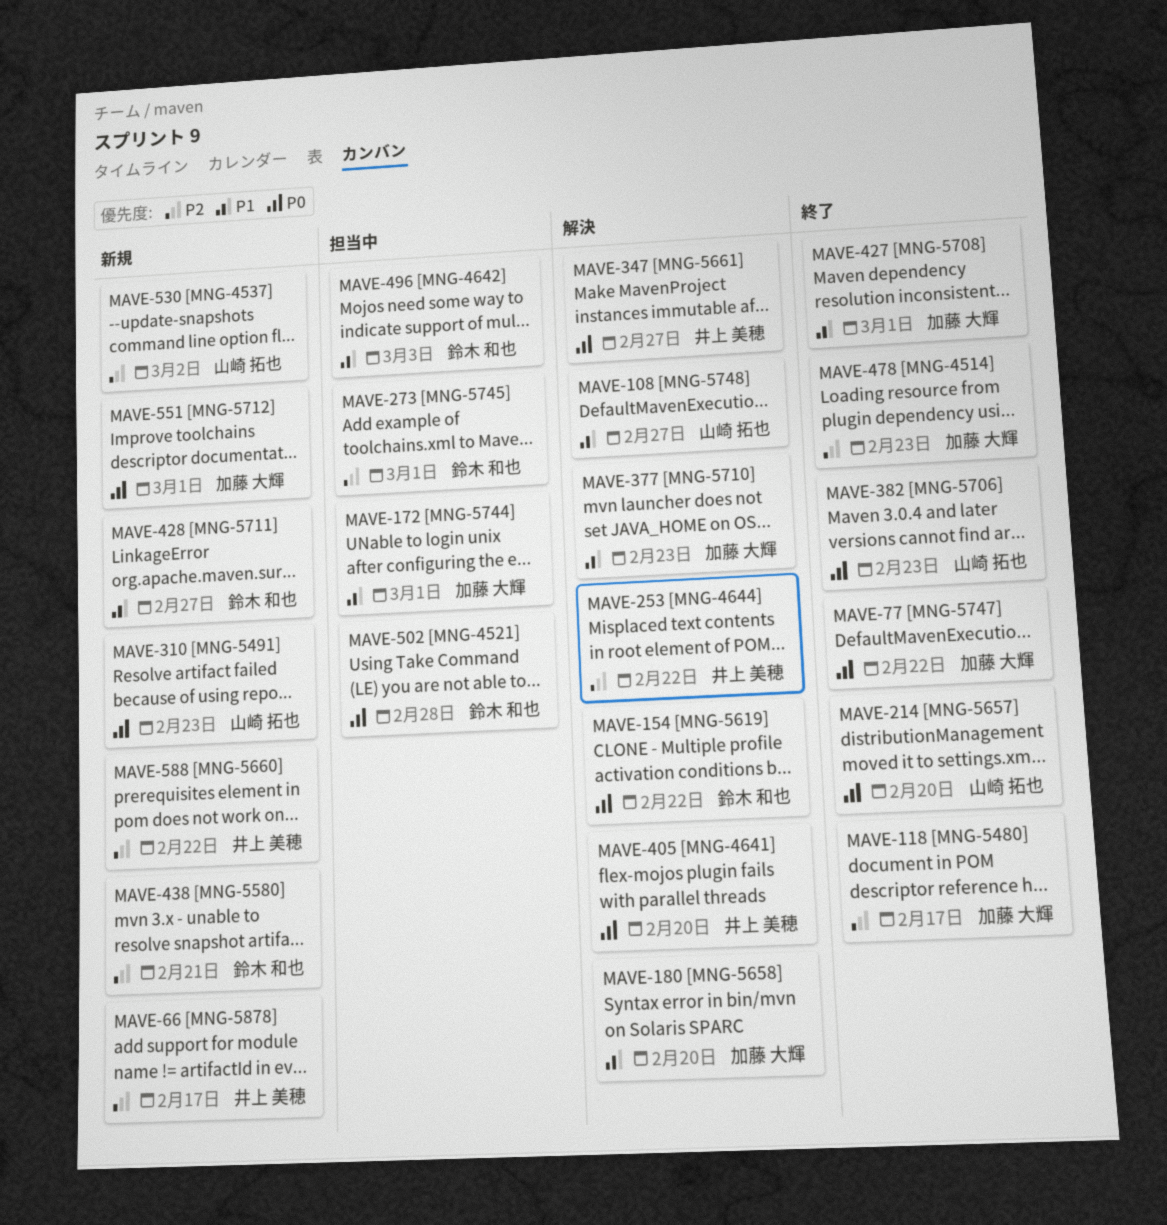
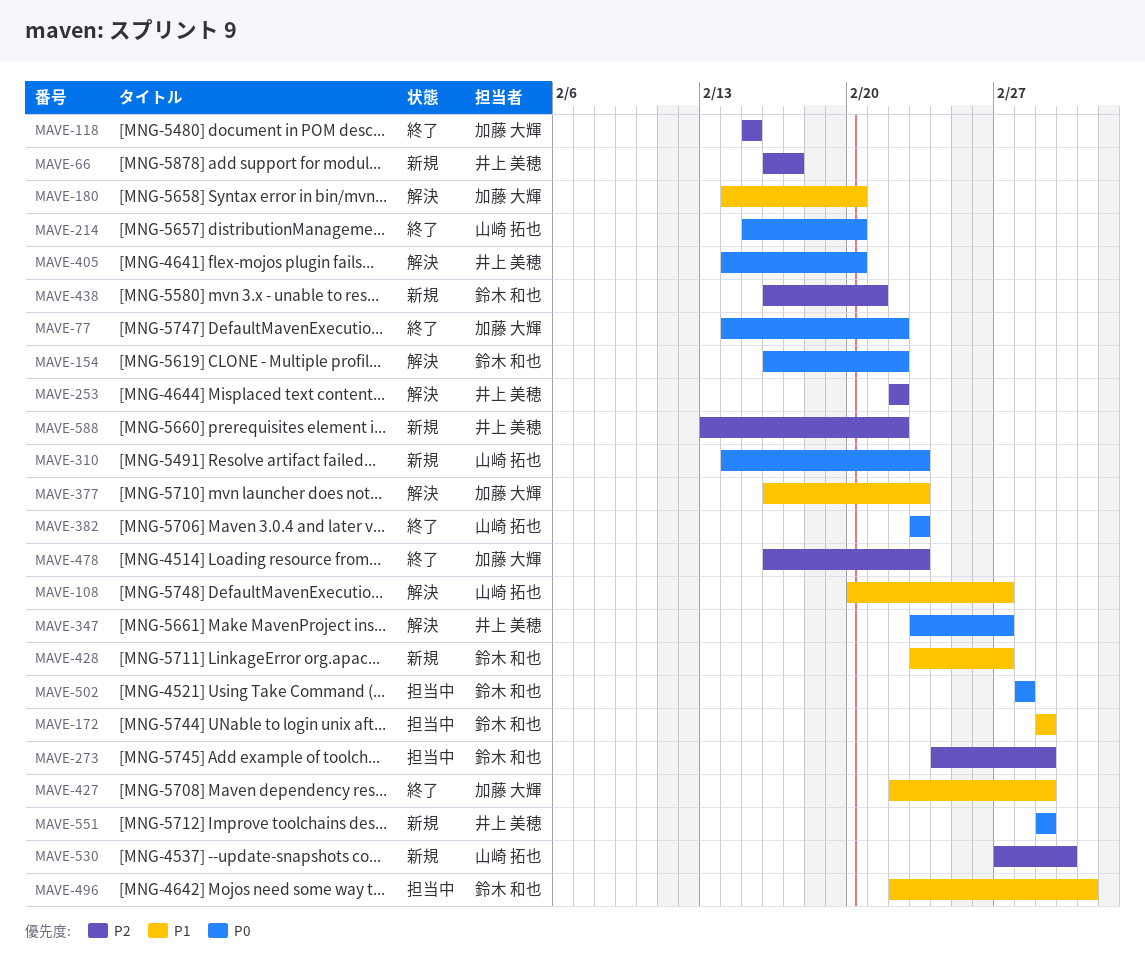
MAVE-118, due: Feb 17 -> Feb 15
MAVE-172, owner: 加藤 大輝 -> 鈴木 和也
MAVE-551, owner: 加藤 大輝 -> 井上 美穂

